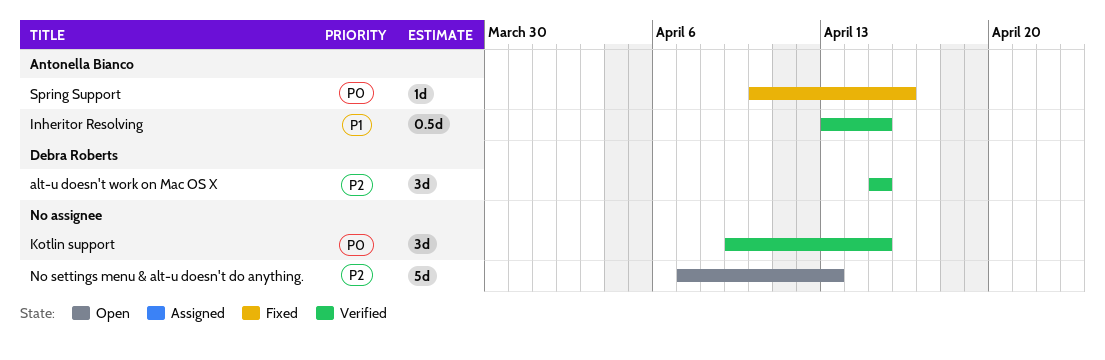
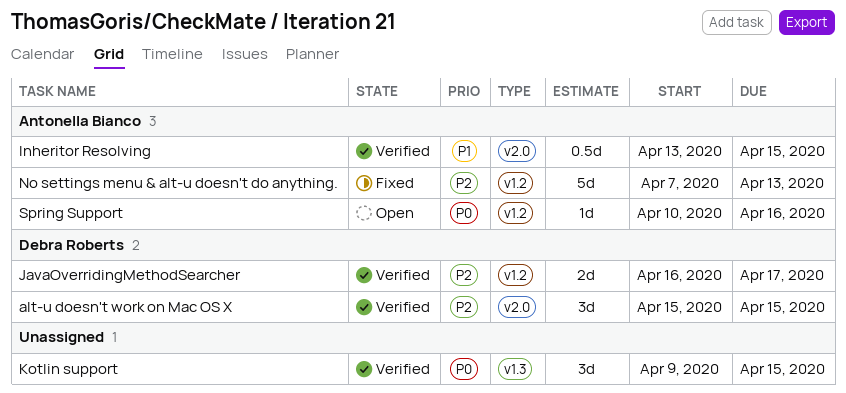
JavaOverridingMethodSearcher: none -> present
No settings menu & alt-u doesn't do anything., status: Open -> Fixed
No settings menu & alt-u doesn't do anything., owner: none -> Antonella Bianco
Spring Support, status: Fixed -> Open

